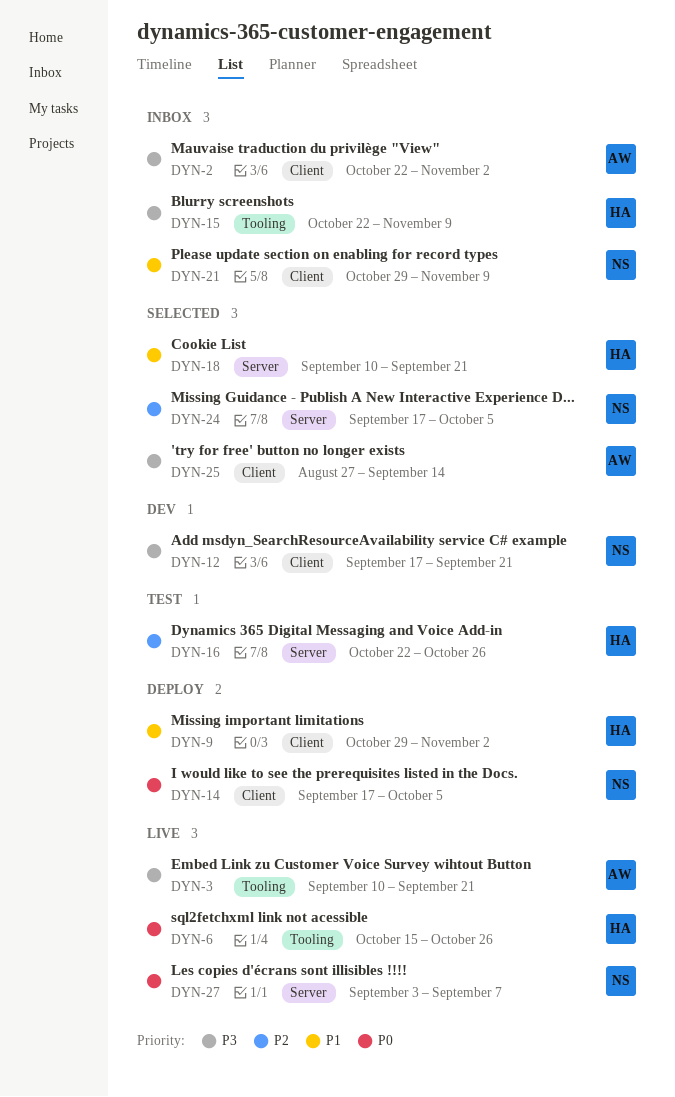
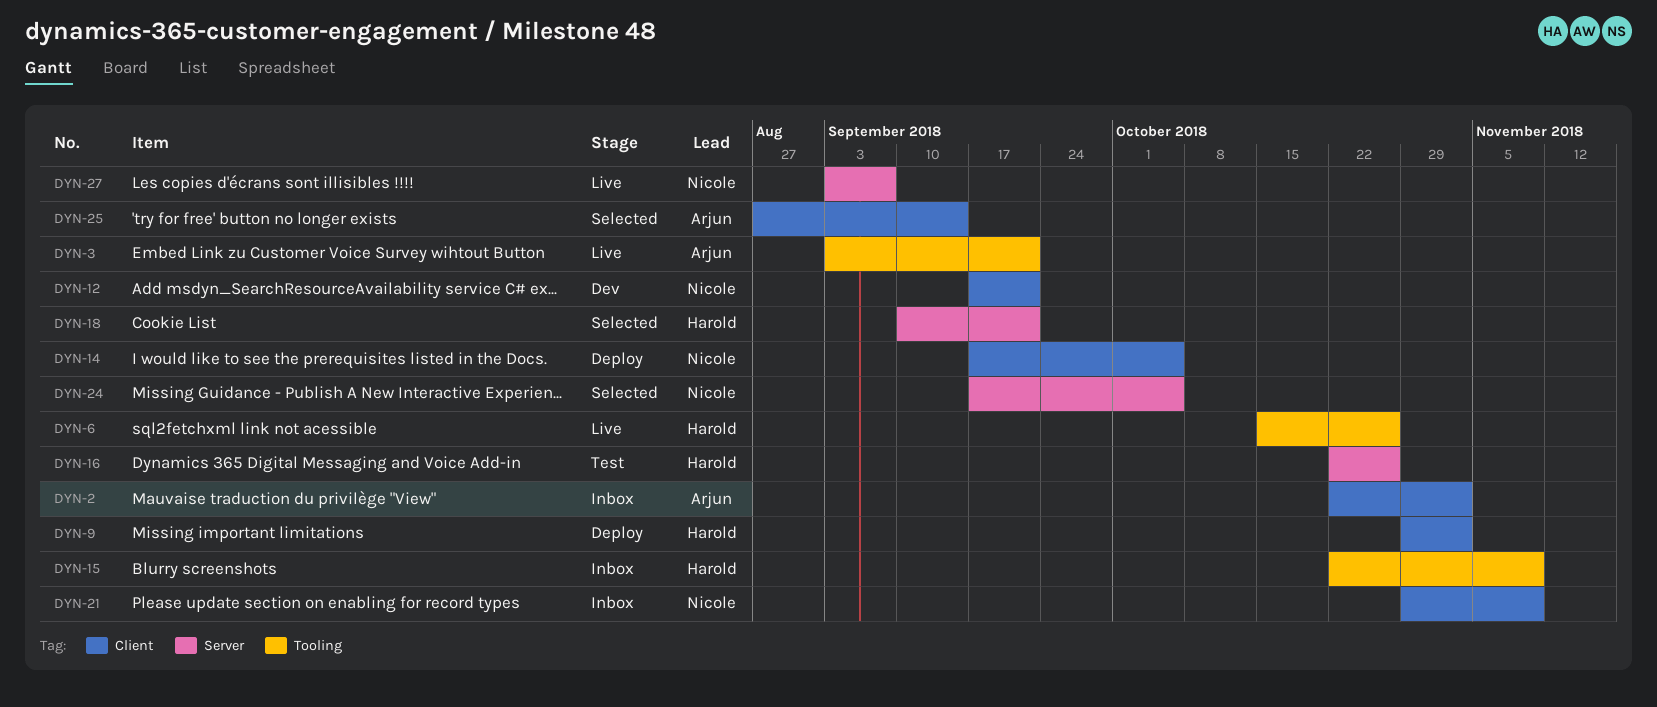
DYN-3, start: Sep 10 -> Sep 3

